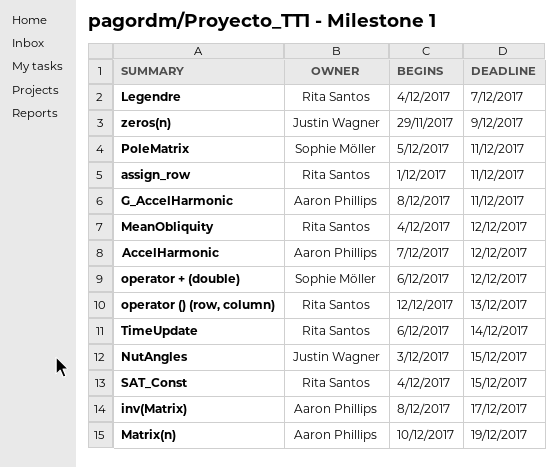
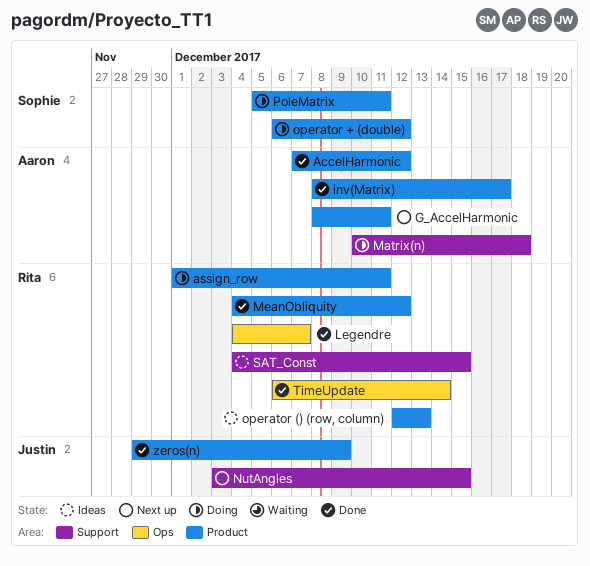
Matrix(n), due: Dec 19 -> Dec 18

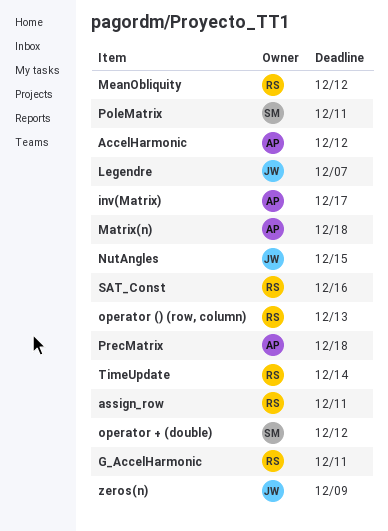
G_AccelHarmonic, owner: Aaron -> Rita
Legendre, owner: Rita -> Justin
PrecMatrix: none -> present
SAT_Const, due: Dec 15 -> Dec 16

